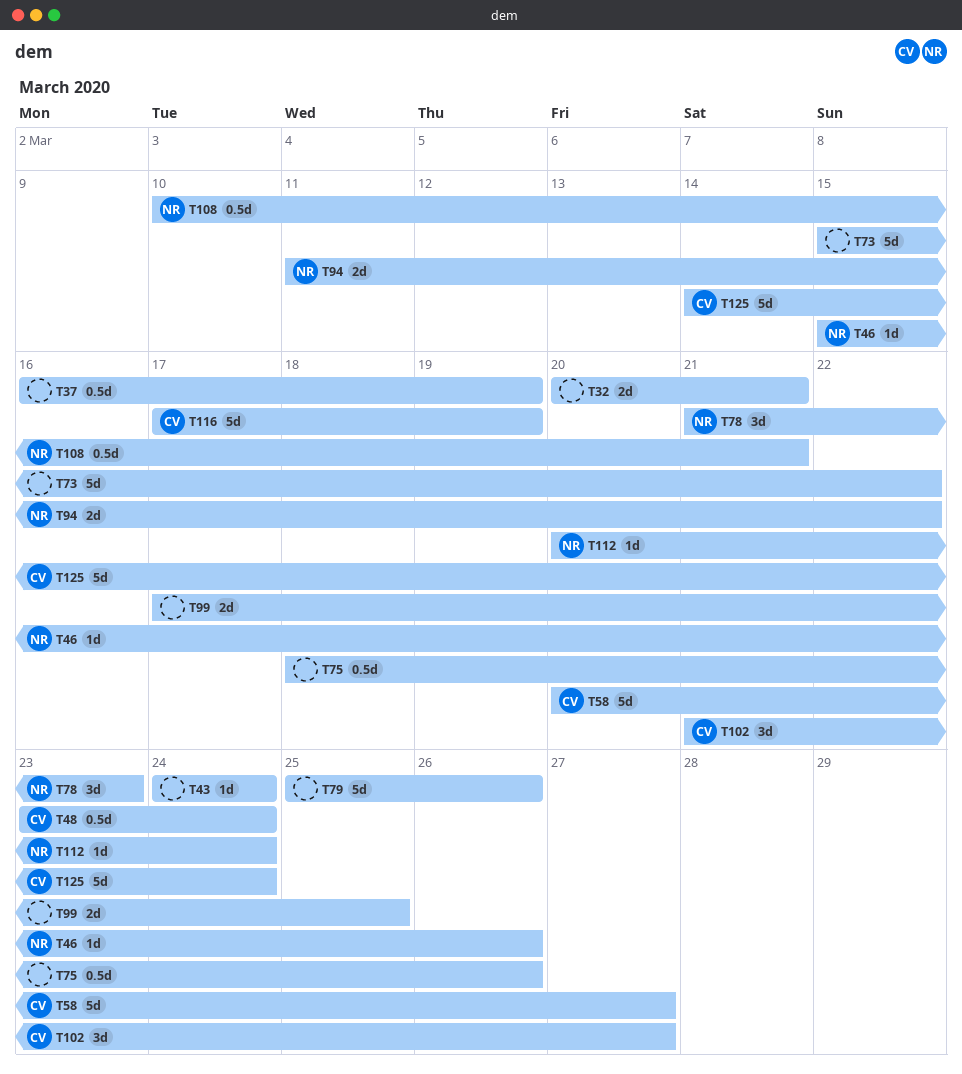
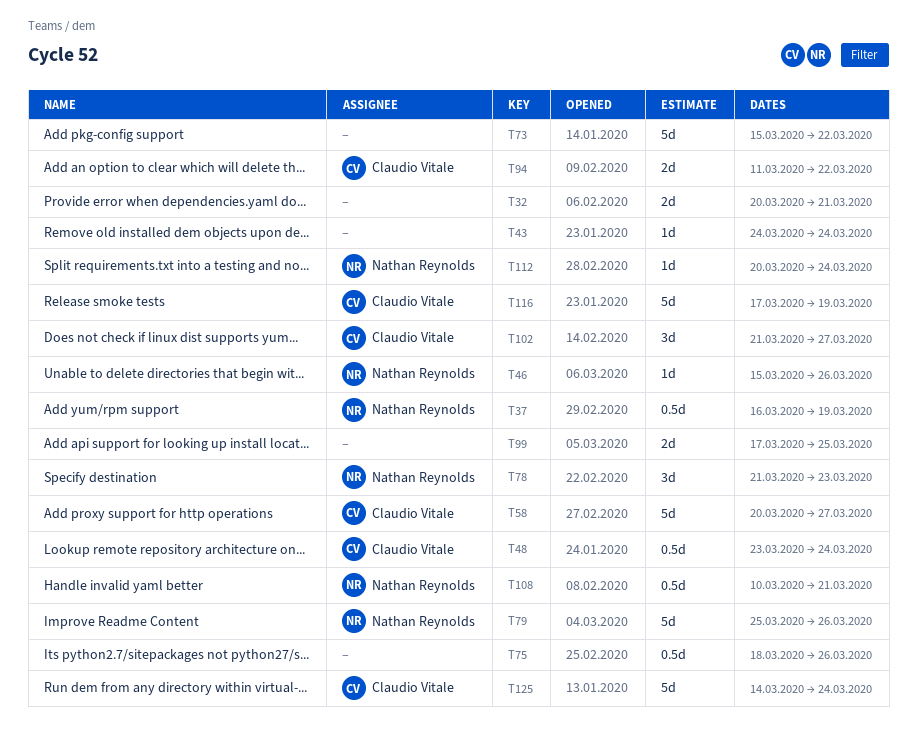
T37, owner: none -> Nathan Reynolds
T79, owner: none -> Nathan Reynolds
T94, owner: Nathan Reynolds -> Claudio Vitale

